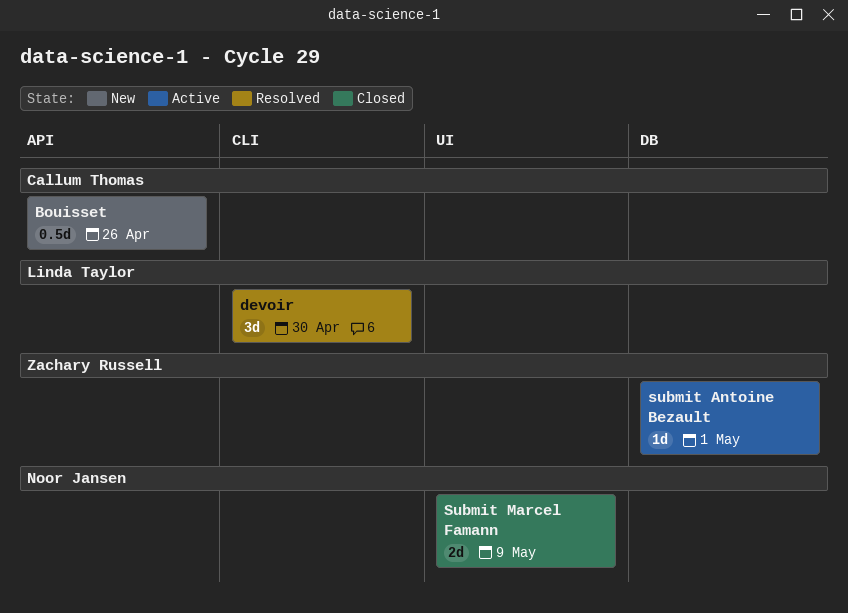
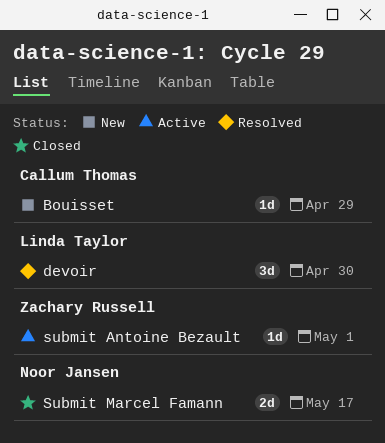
Bouisset, estimate: 0.5d -> 1d
Bouisset, due: Apr 26 -> Apr 29
Submit Marcel Famann, due: May 9 -> May 17

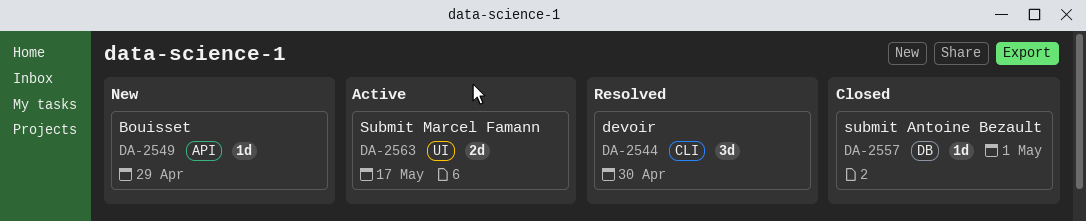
submit Antoine Bezault, status: Active -> Closed
Submit Marcel Famann, status: Closed -> Active

